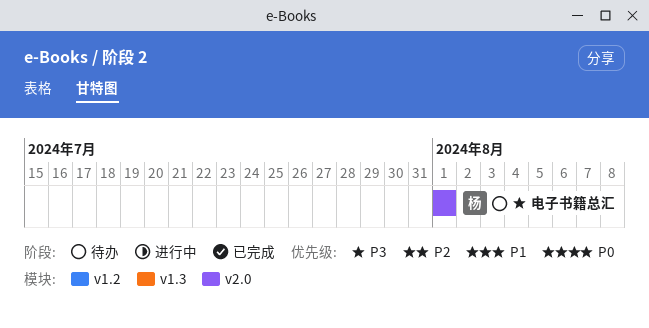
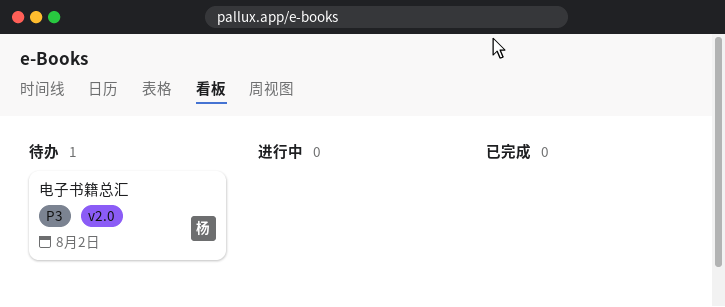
电子书籍总汇, due: Aug 1 -> Aug 2

